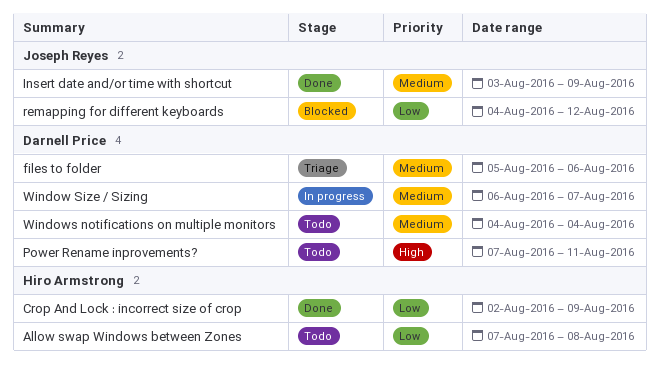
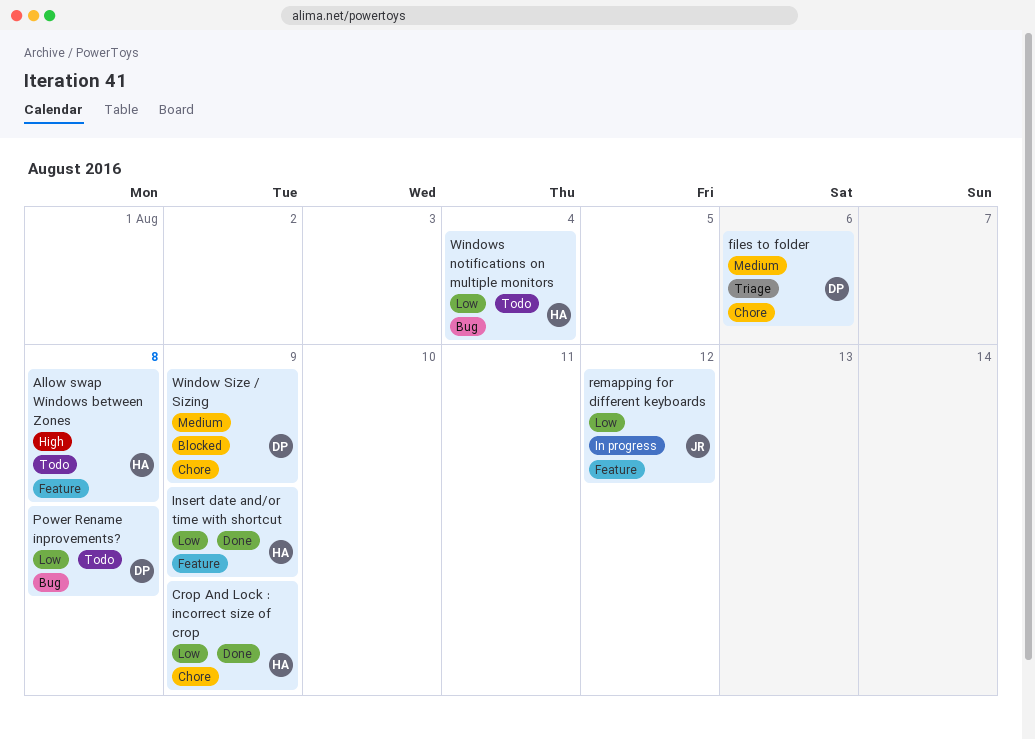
Allow swap Windows between Zones, priority: Low -> High
Insert date and/or time with shortcut, owner: Joseph Reyes -> Hiro Armstrong
Insert date and/or time with shortcut, priority: Medium -> Low
Power Rename inprovements?, priority: High -> Low
Power Rename inprovements?, due: Aug 11 -> Aug 8
remapping for different keyboards, status: Blocked -> In progress
Window Size / Sizing, status: In progress -> Blocked
Window Size / Sizing, due: Aug 7 -> Aug 9
Windows notifications on multiple monitors, owner: Darnell Price -> Hiro Armstrong
Windows notifications on multiple monitors, priority: Medium -> Low

